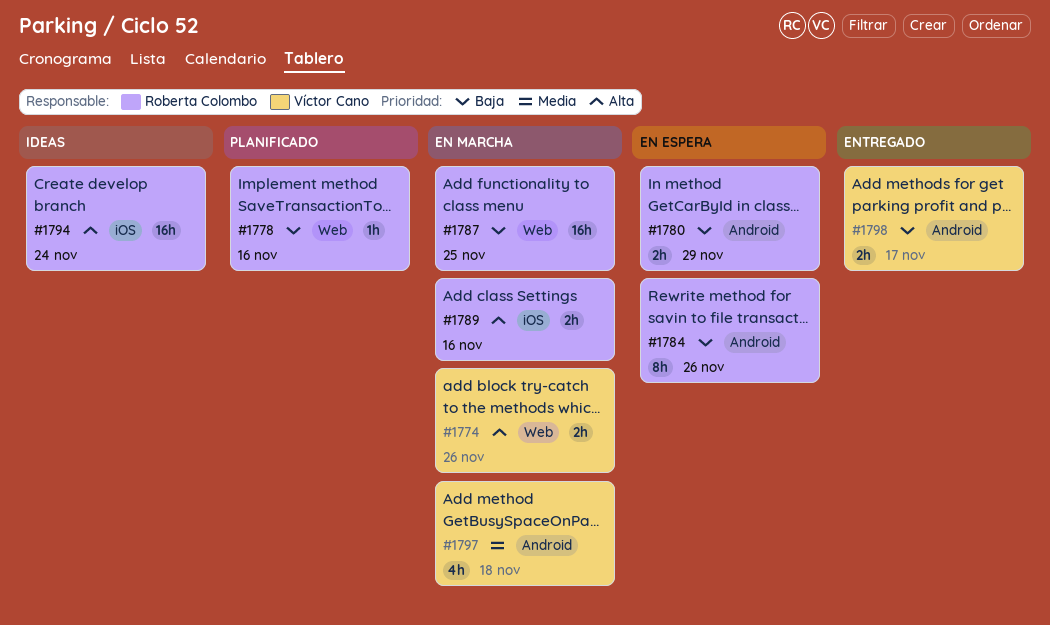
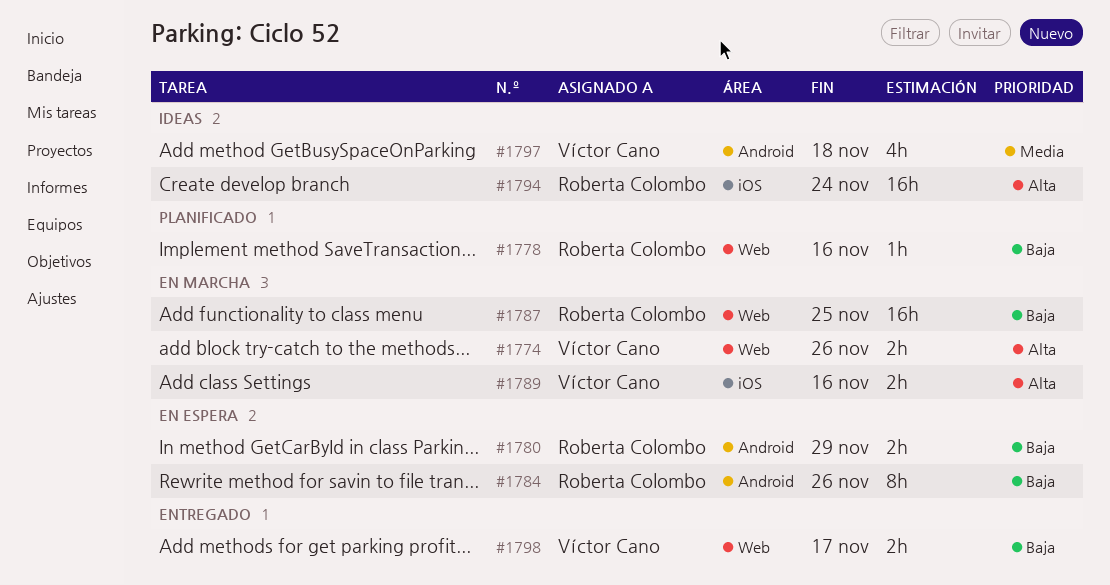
#1789, owner: Roberta Colombo -> Víctor Cano
#1797, status: En marcha -> Ideas
#1798, label: Android -> Web

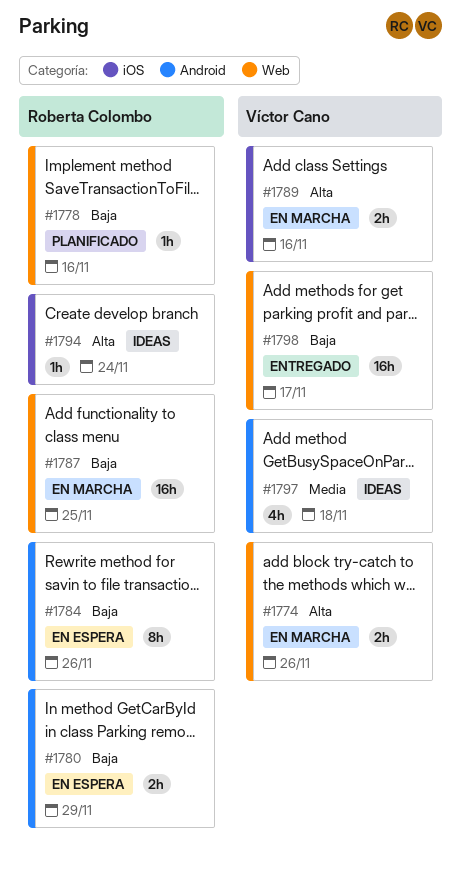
#1794, estimate: 16h -> 1h
#1798, estimate: 2h -> 16h

